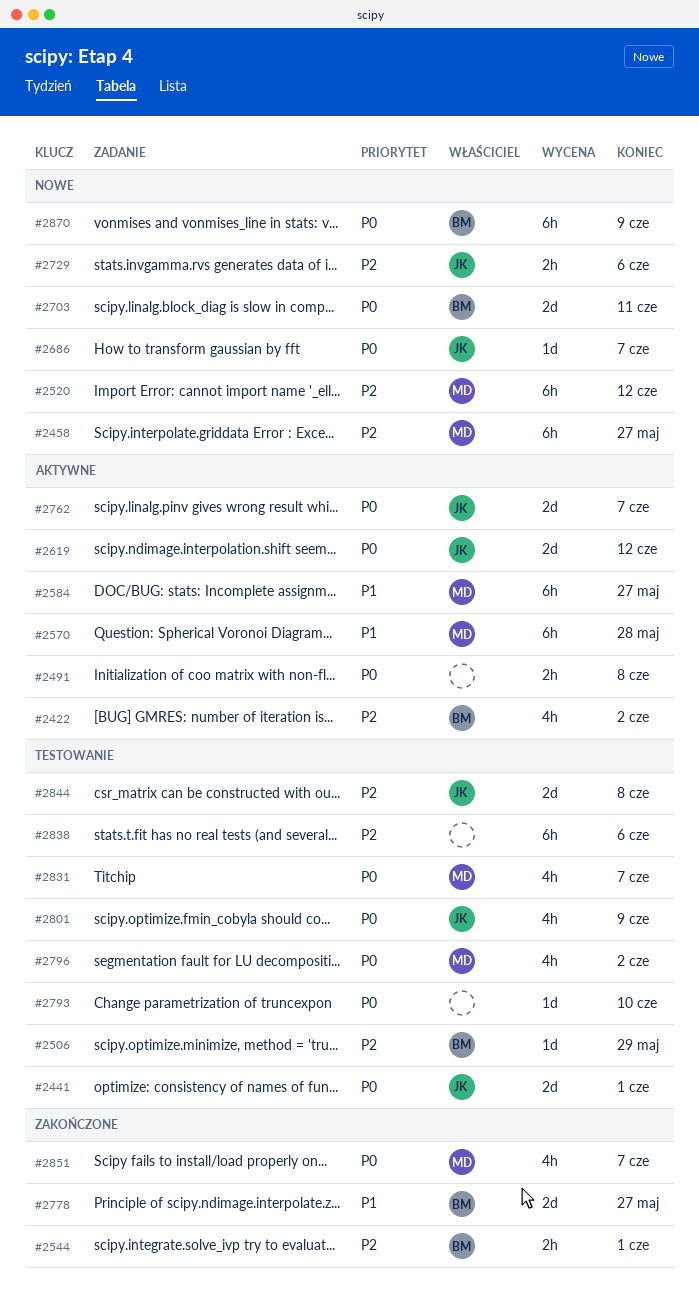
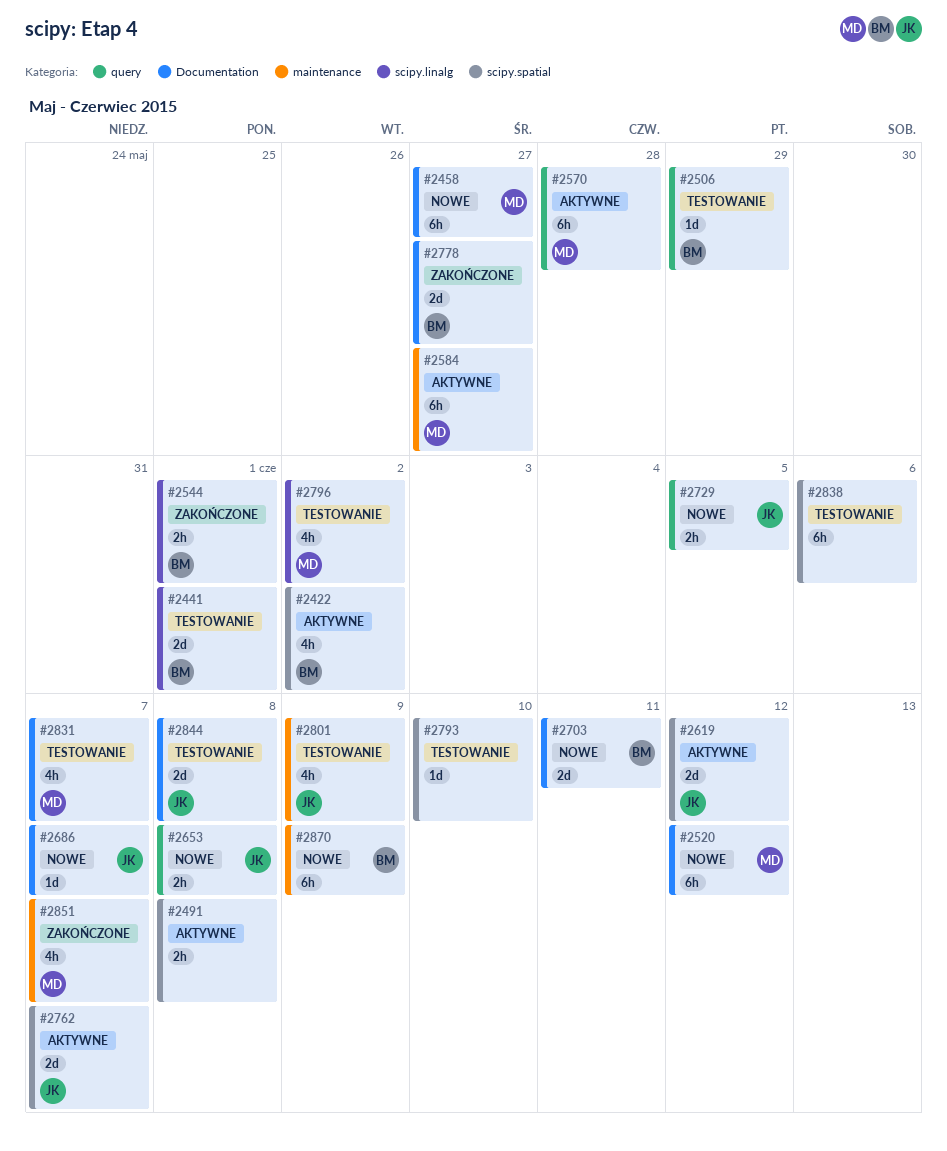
#2441, owner: JK -> BM
#2653: none -> present
#2729, due: Jun 6 -> Jun 5

